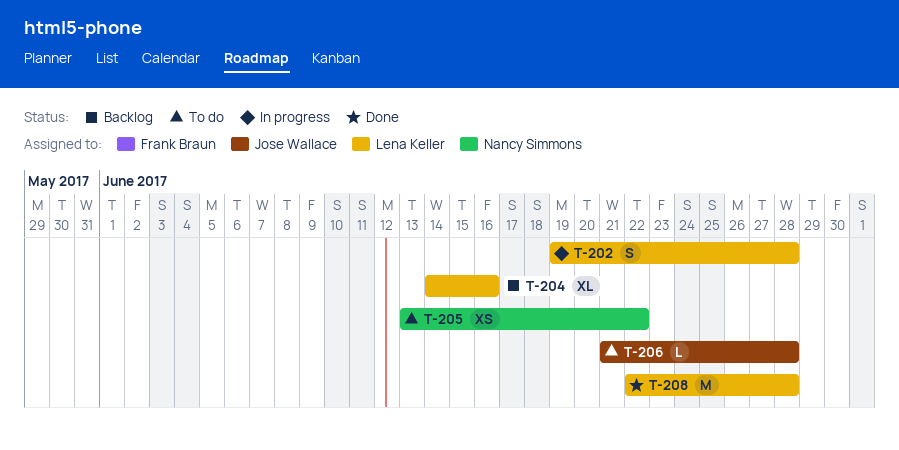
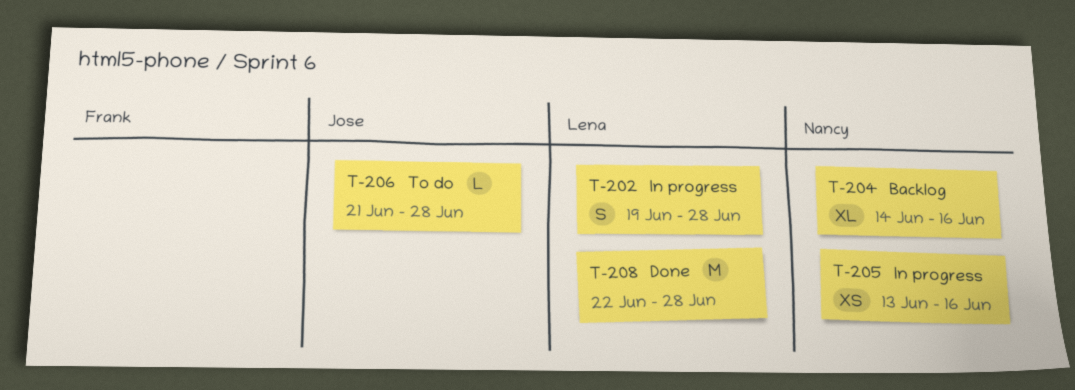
T-204, owner: Lena Keller -> Nancy Simmons
T-205, status: To do -> In progress
T-205, due: Jun 22 -> Jun 16

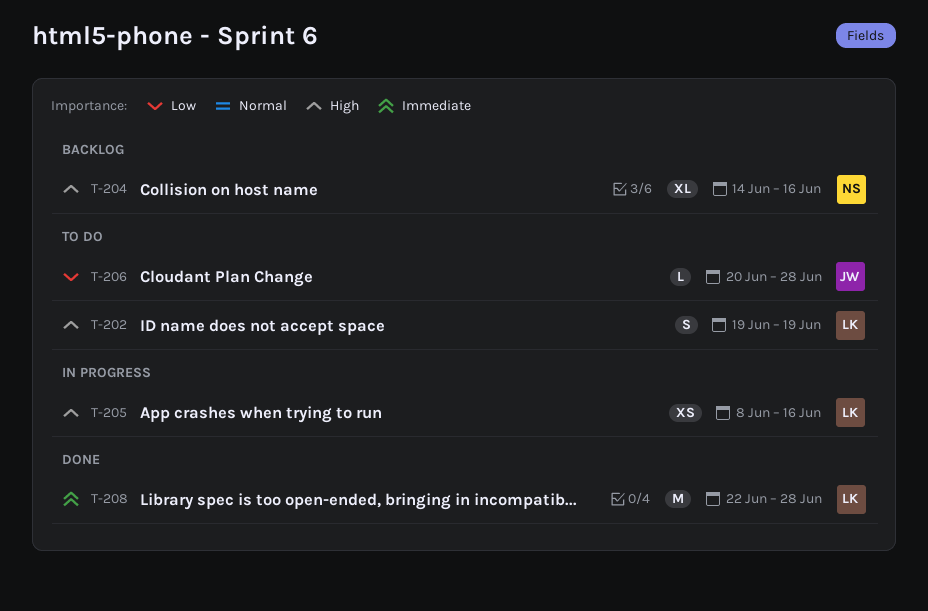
T-202, status: In progress -> To do
T-202, due: Jun 28 -> Jun 19
T-205, owner: Nancy -> Lena
T-205, start: Jun 13 -> Jun 8
T-206, start: Jun 21 -> Jun 20

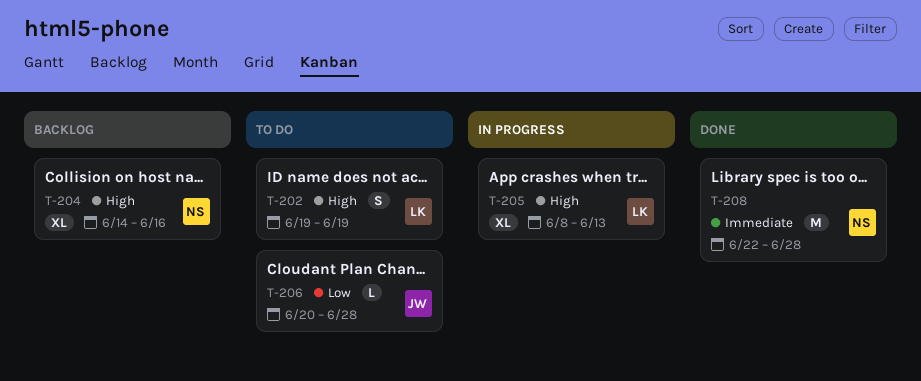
T-205, estimate: XS -> XL
T-205, due: Jun 16 -> Jun 13
T-208, owner: LK -> NS

